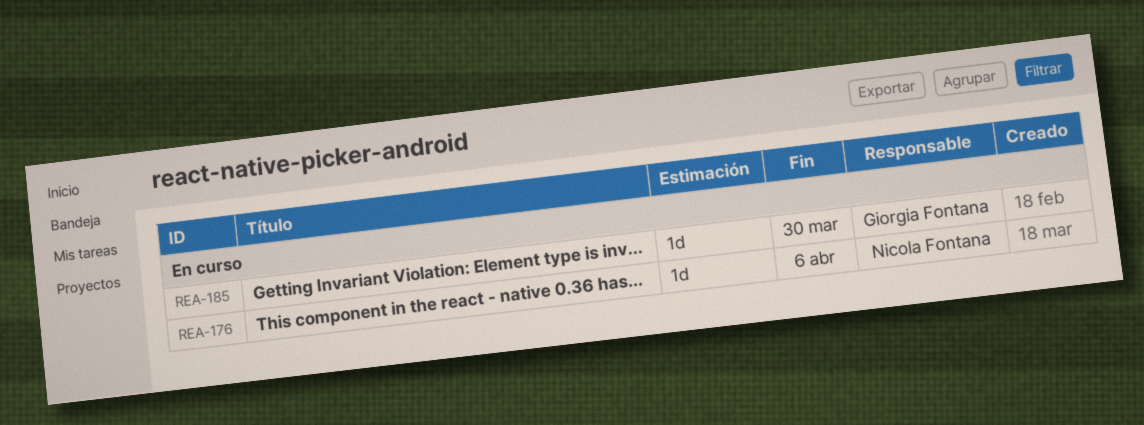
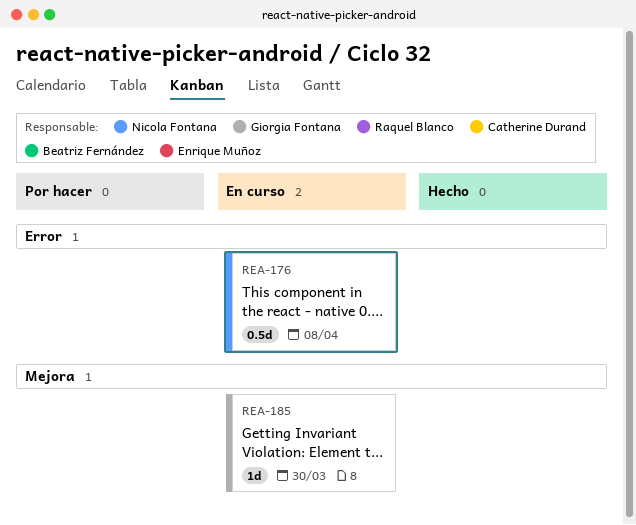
REA-176, estimate: 1d -> 0.5d
REA-176, due: Apr 6 -> Apr 8

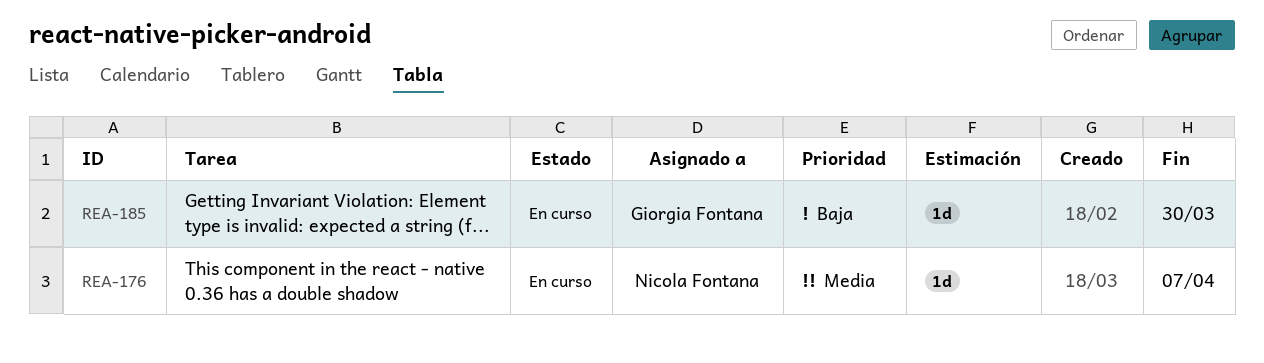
REA-176, estimate: 0.5d -> 1d
REA-176, due: Apr 8 -> Apr 7

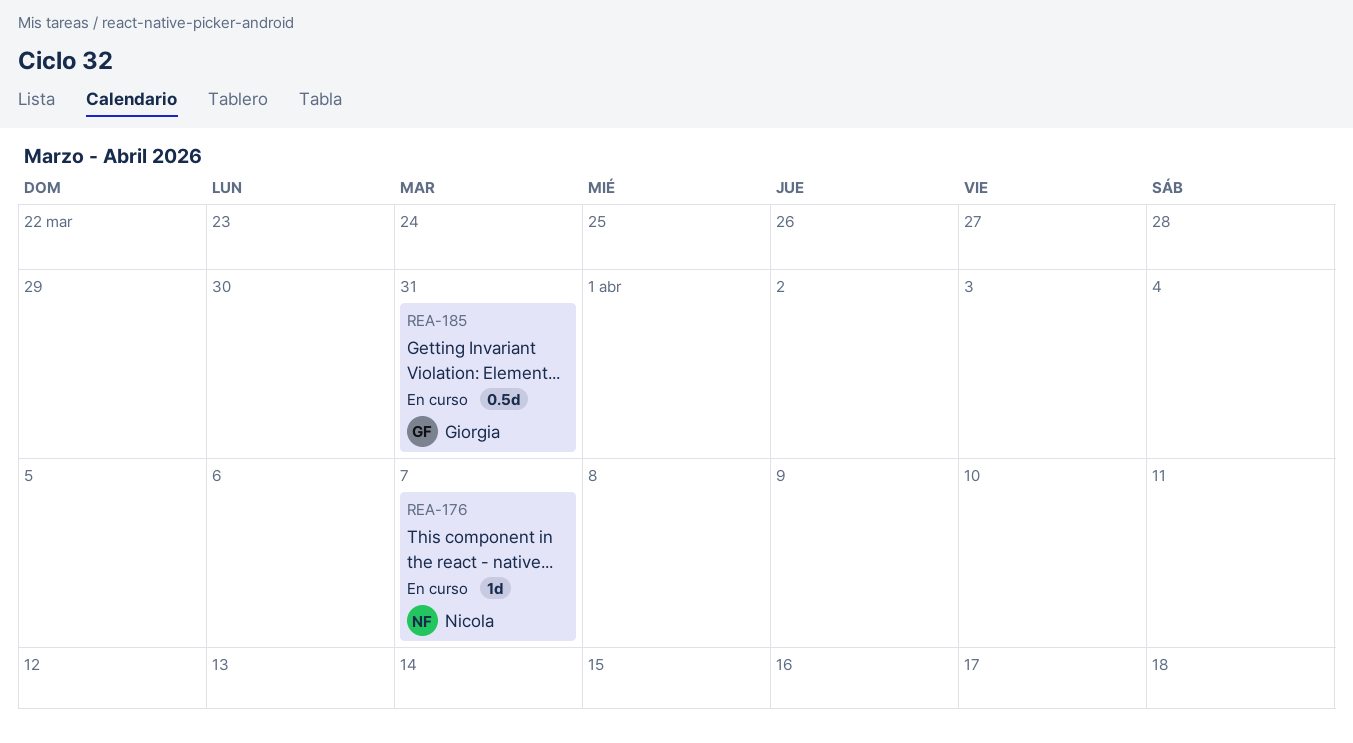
REA-185, estimate: 1d -> 0.5d
REA-185, due: Mar 30 -> Mar 31

